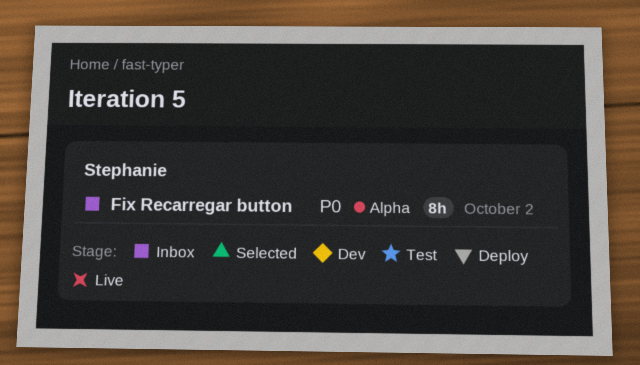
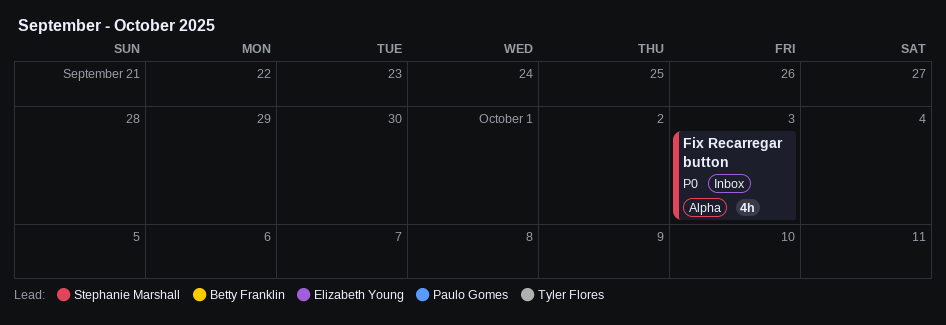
Fix Recarregar button, estimate: 8h -> 4h
Fix Recarregar button, due: Oct 2 -> Oct 3

